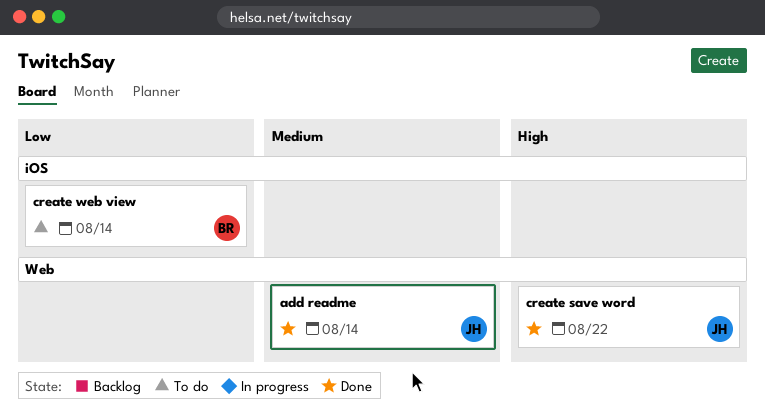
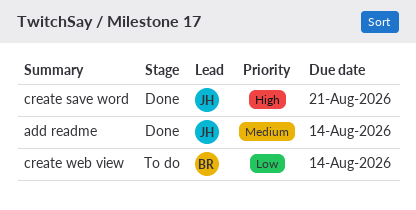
create save word, due: Aug 22 -> Aug 21

